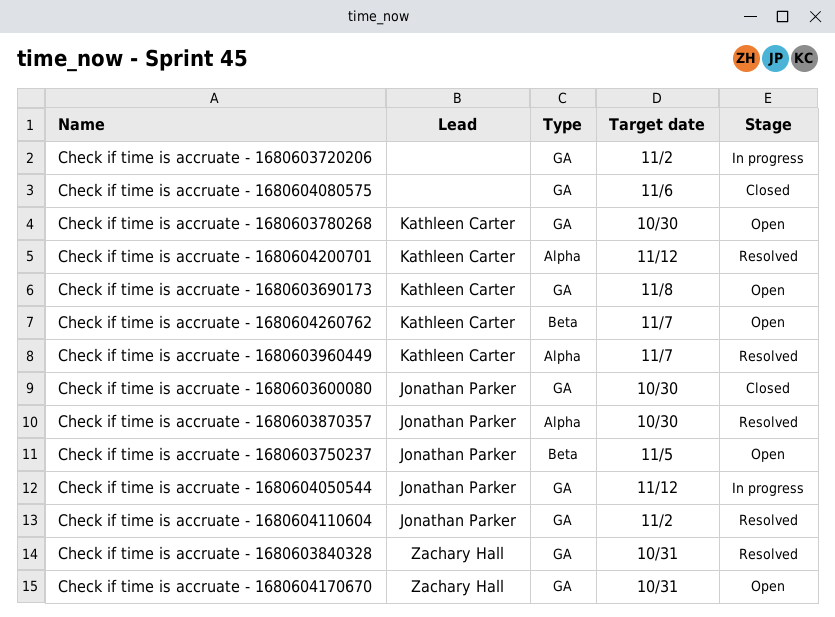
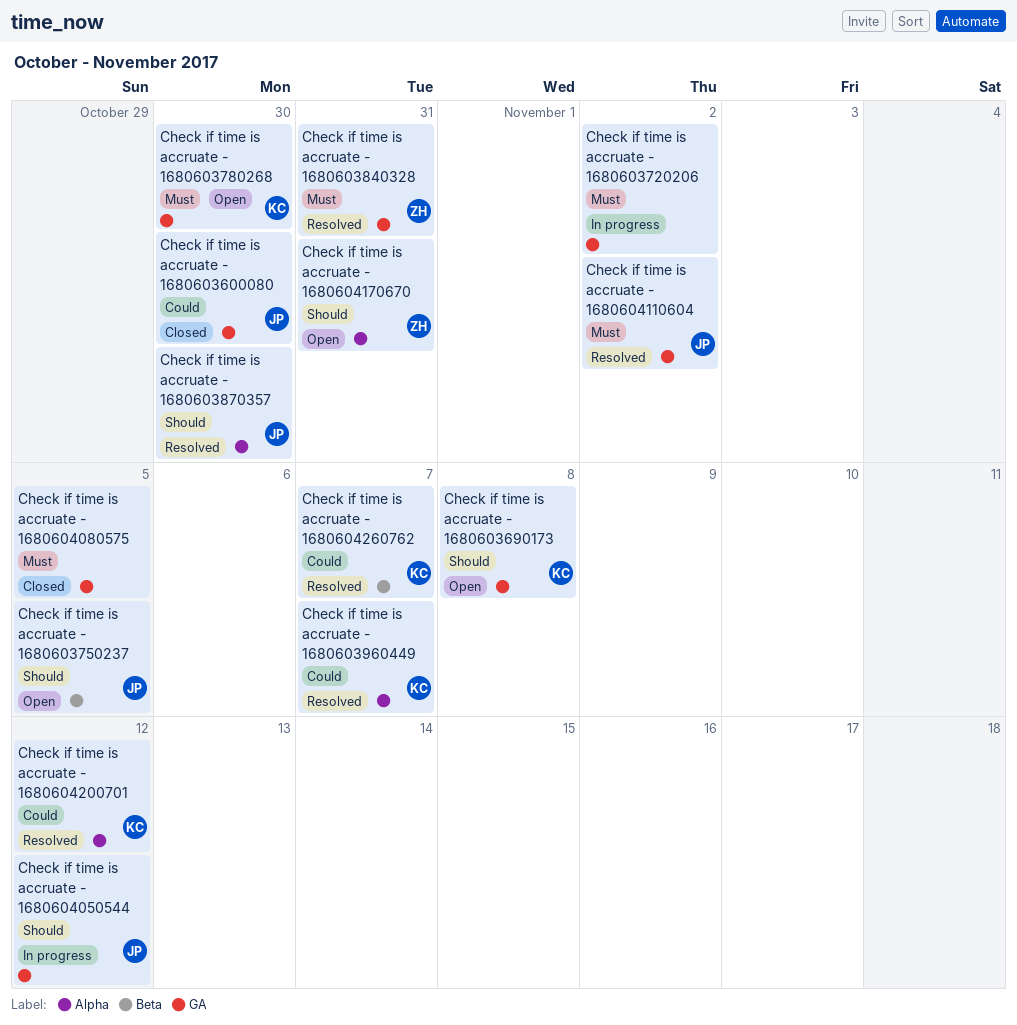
Check if time is accruate - 1680604080575, due: Nov 6 -> Nov 5
Check if time is accruate - 1680604170670, label: GA -> Alpha
Check if time is accruate - 1680604260762, status: Open -> Resolved

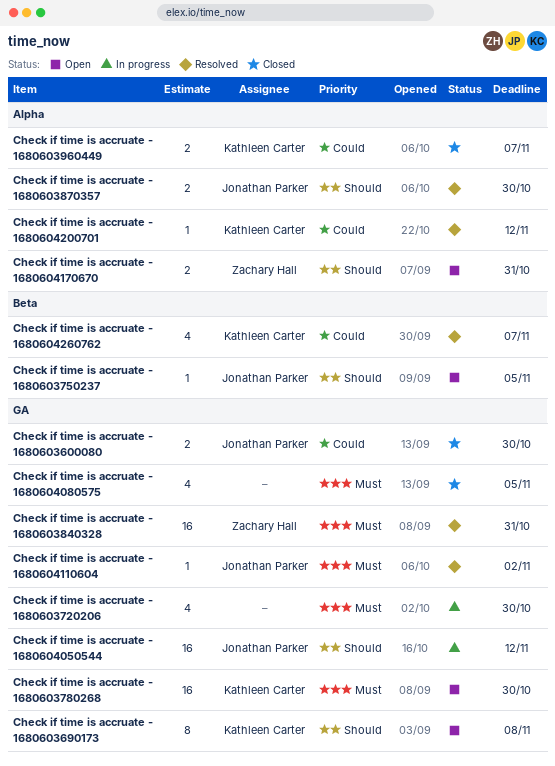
Check if time is accruate - 1680603720206, due: Nov 2 -> Oct 30
Check if time is accruate - 1680603960449, status: Resolved -> Closed

